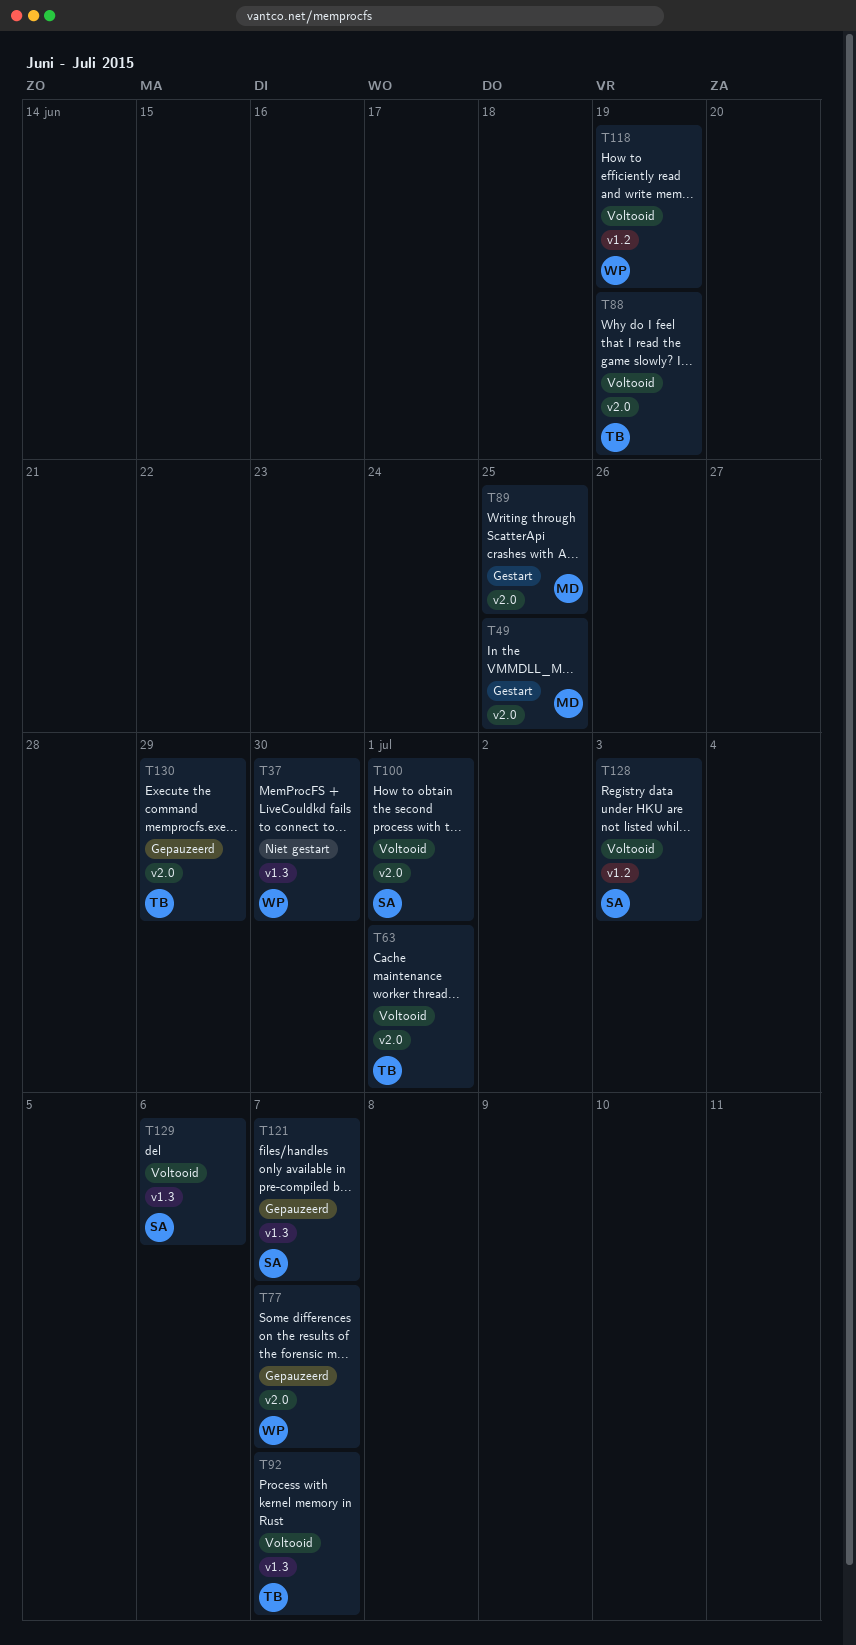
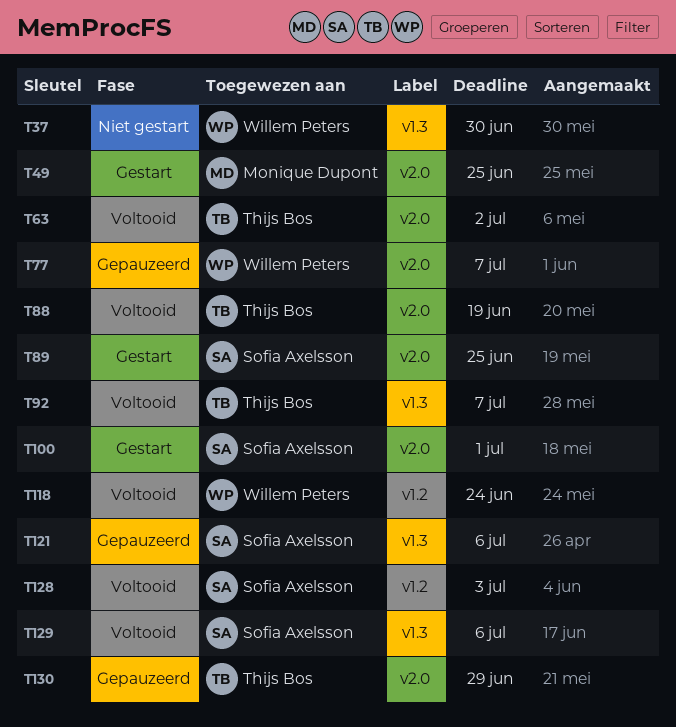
T63, due: Jul 1 -> Jul 2
T89, owner: Monique Dupont -> Sofia Axelsson
T100, status: Voltooid -> Gestart
T118, due: Jun 19 -> Jun 24
T121, due: Jul 7 -> Jul 6

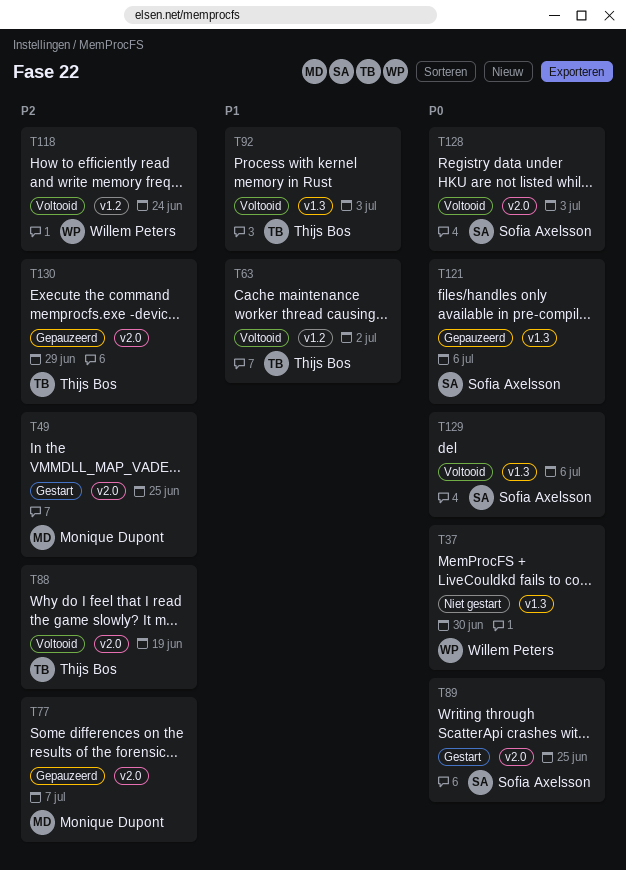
T63, label: v2.0 -> v1.2
T77, owner: Willem Peters -> Monique Dupont
T92, due: Jul 7 -> Jul 3
T100: present -> none
T128, label: v1.2 -> v2.0

